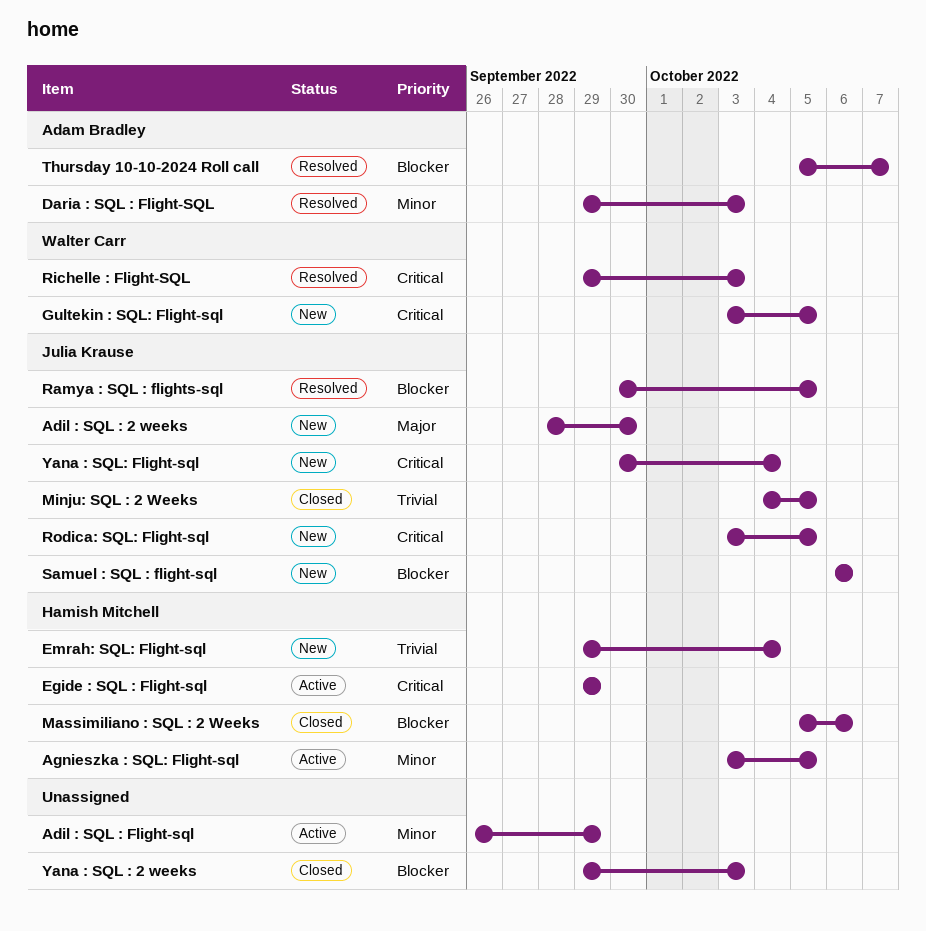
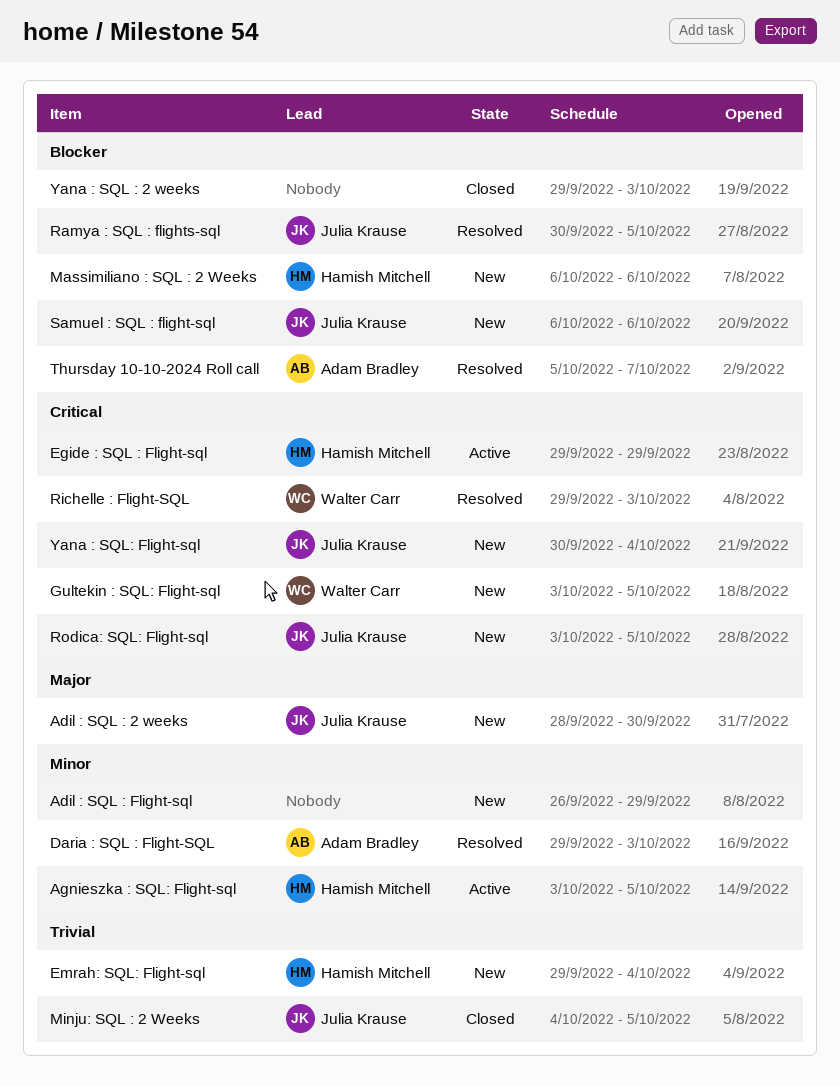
Adil : SQL : Flight-sql, status: Active -> New
Massimiliano : SQL : 2 Weeks, status: Closed -> New
Massimiliano : SQL : 2 Weeks, start: Oct 5 -> Oct 6

